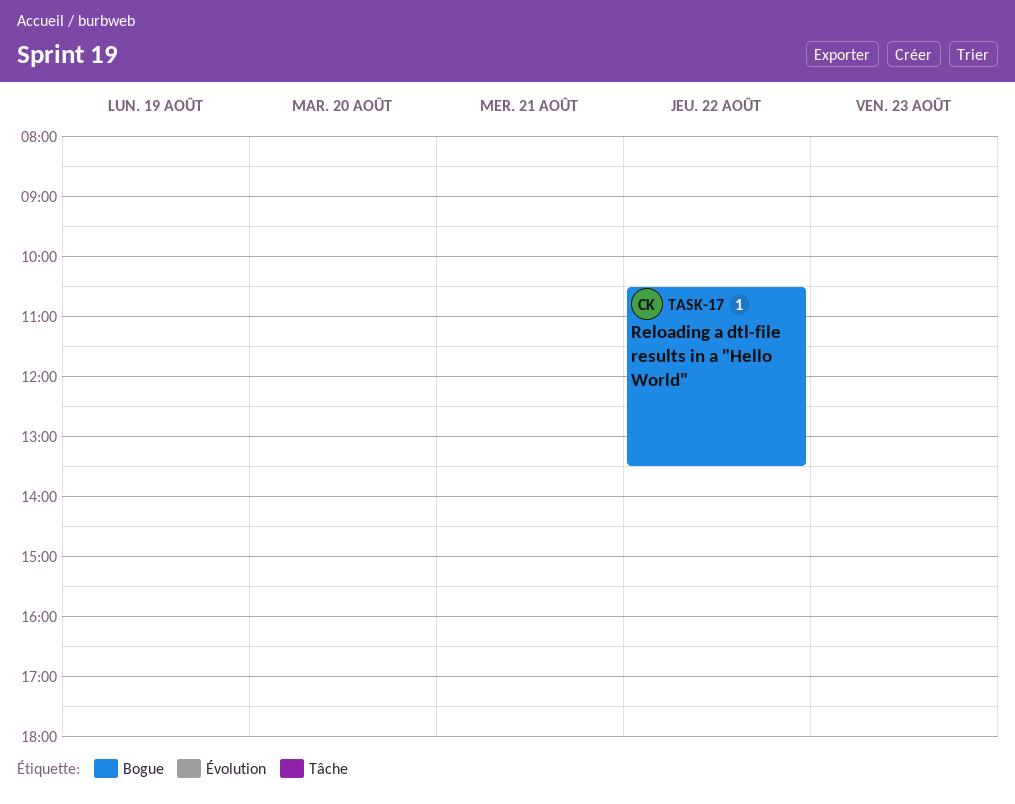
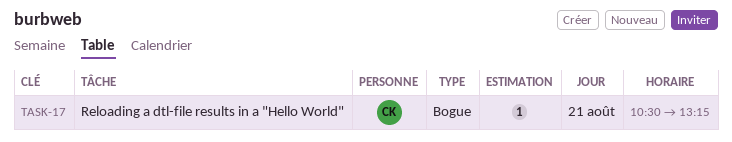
TASK-17, day: Aug 22 -> Aug 21
TASK-17, ends: 13:30 -> 13:15

